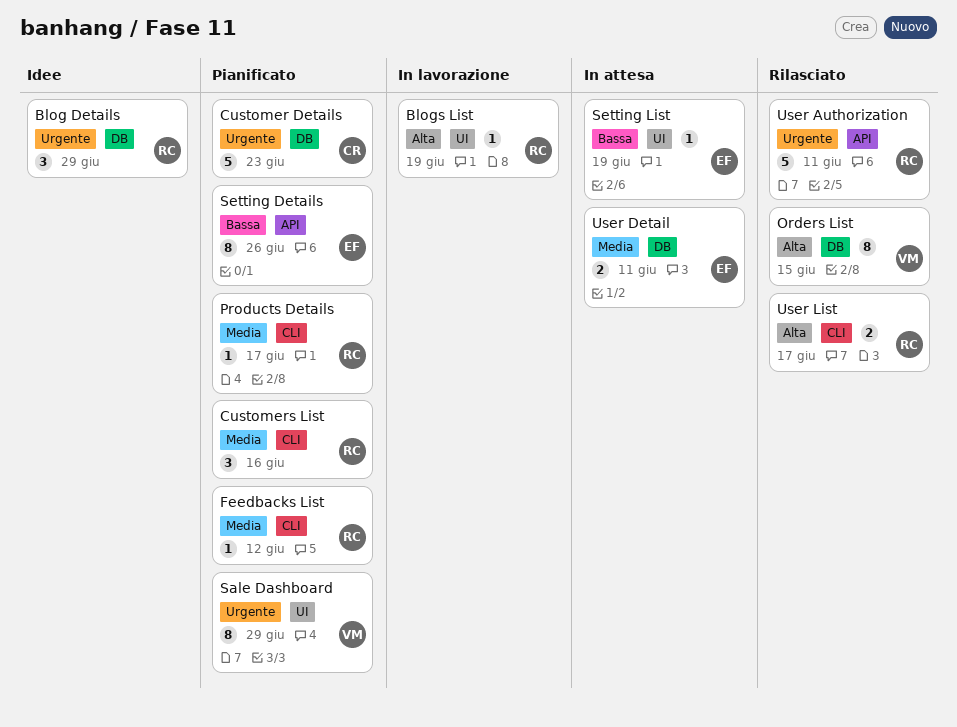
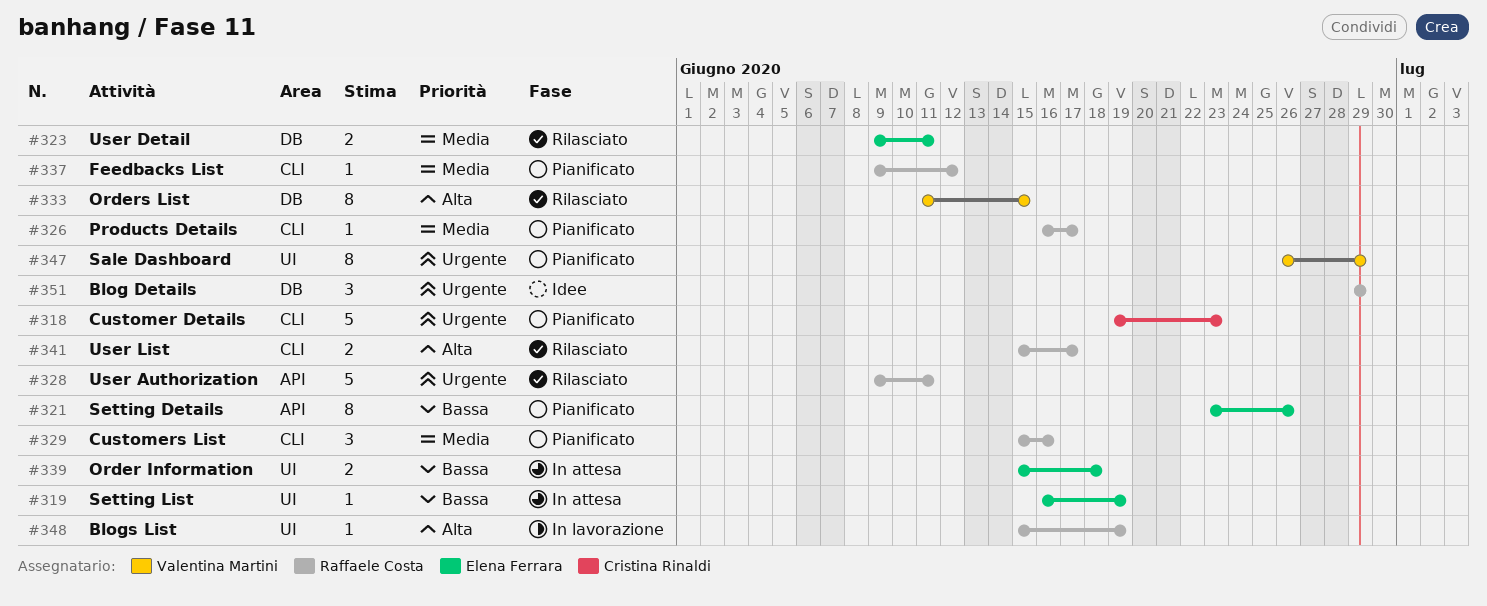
Customer Details, label: DB -> CLI
Order Information: none -> present
User Detail, status: In attesa -> Rilasciato

